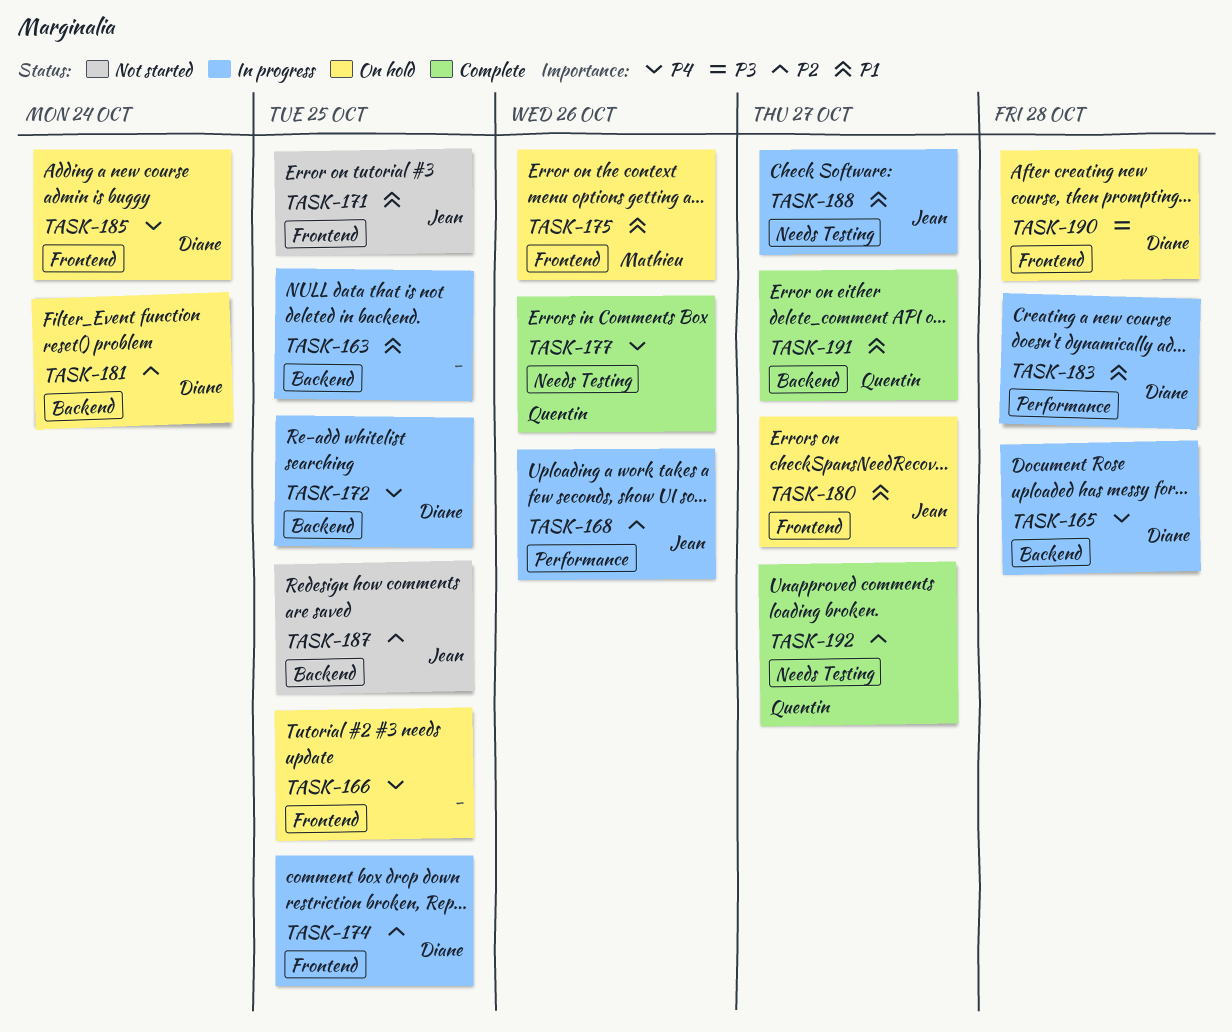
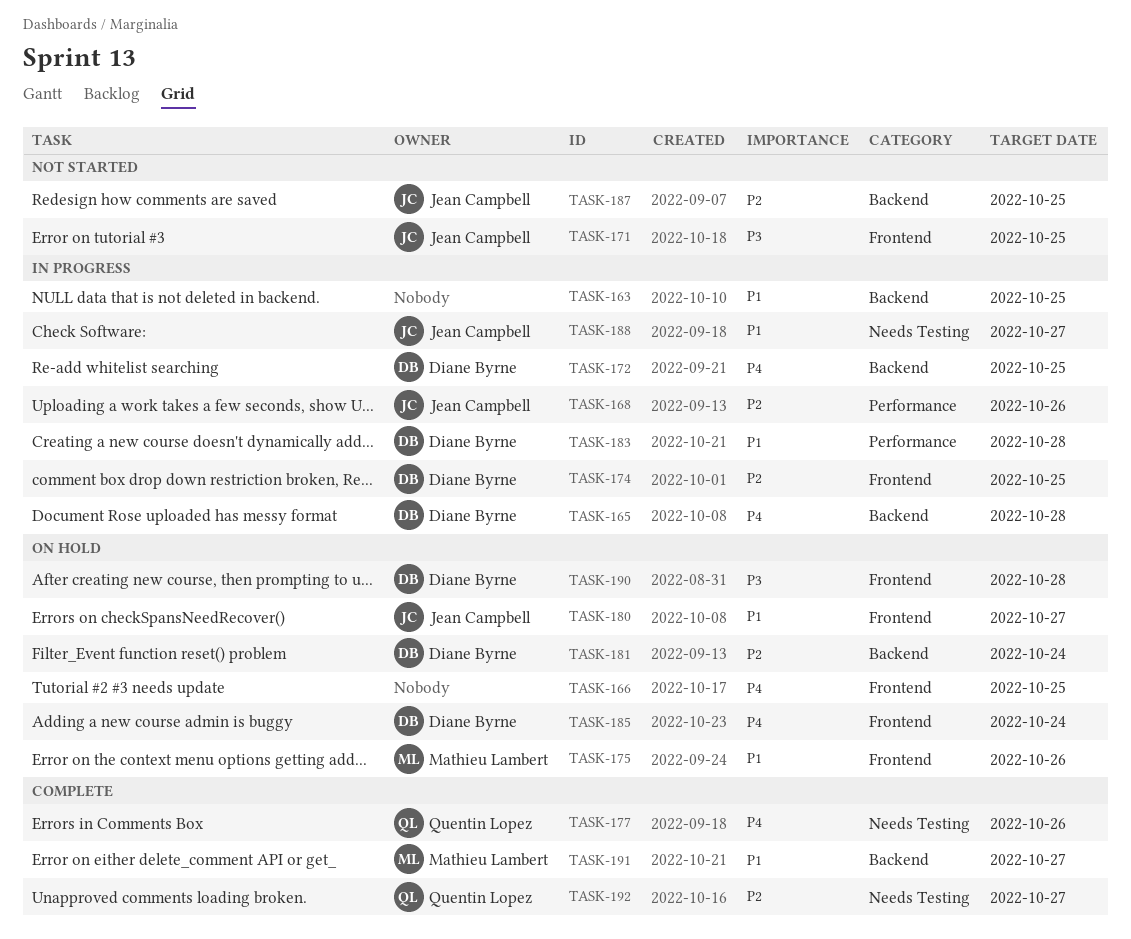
TASK-171, priority: P1 -> P3
TASK-191, owner: Quentin Lopez -> Mathieu Lambert

